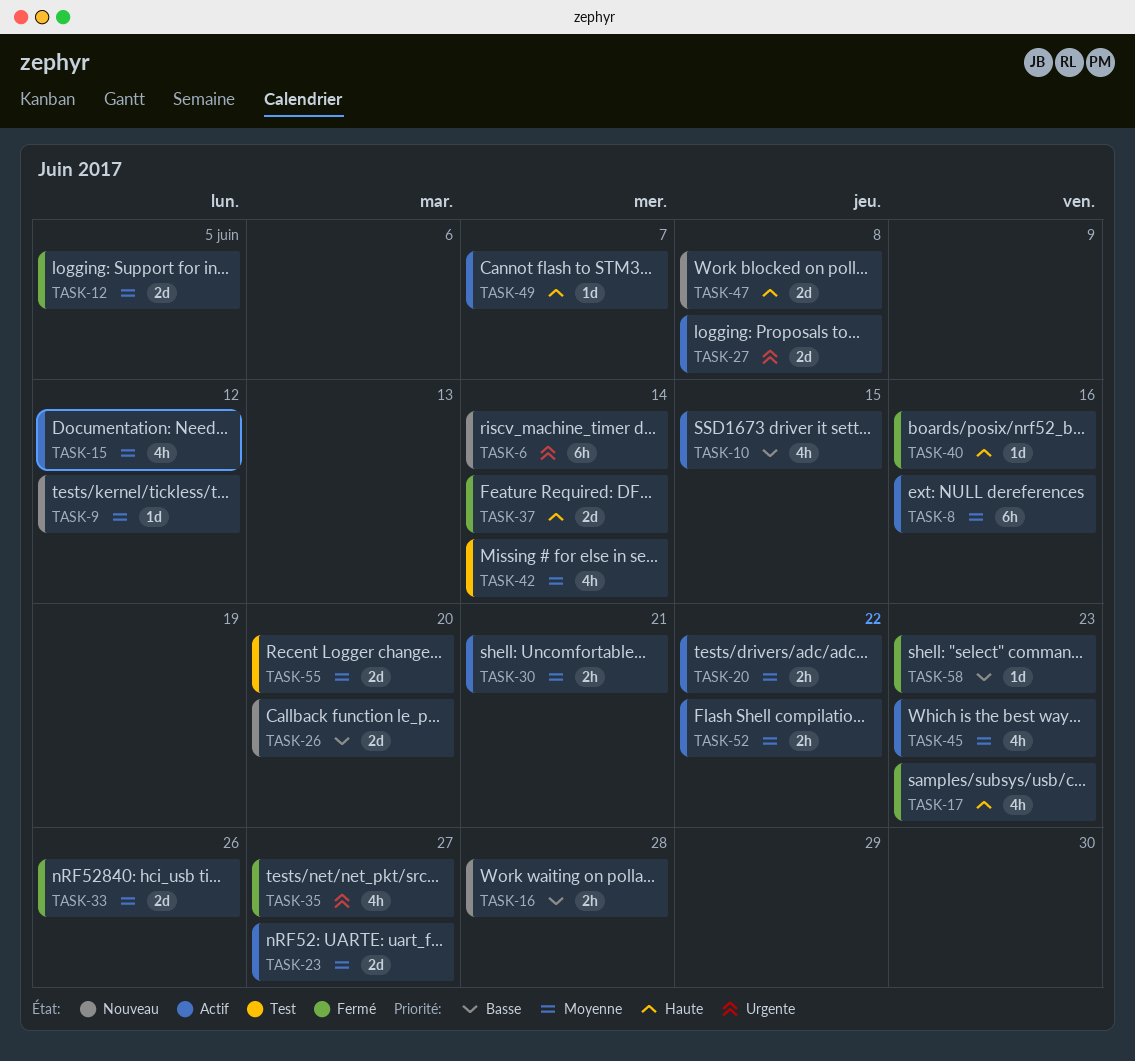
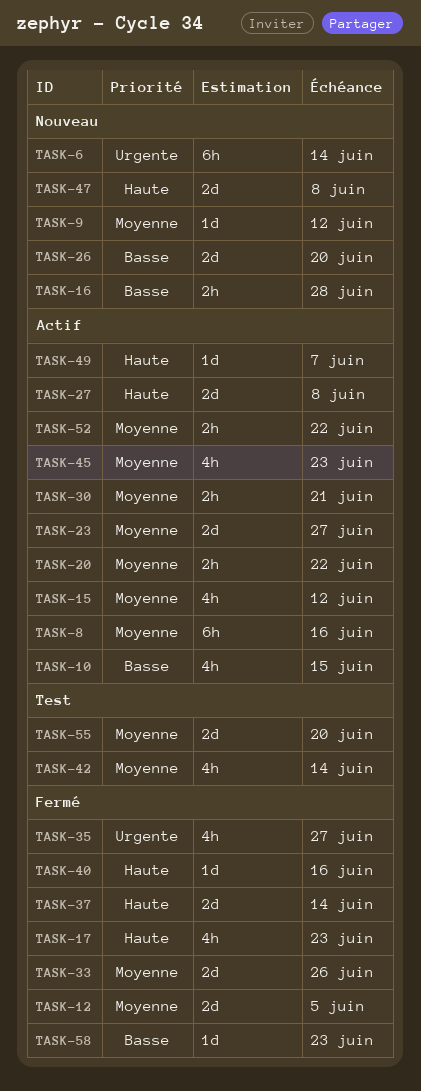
TASK-27, priority: Urgente -> Haute

